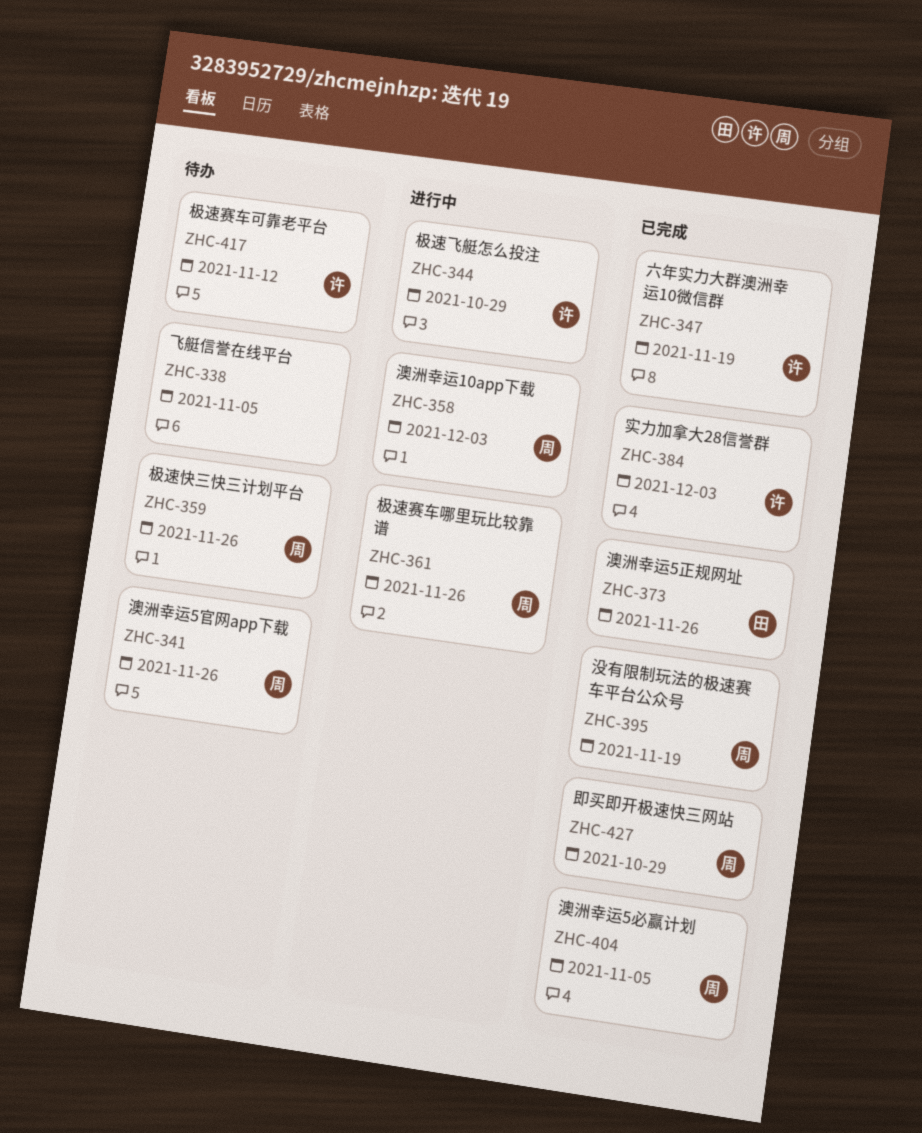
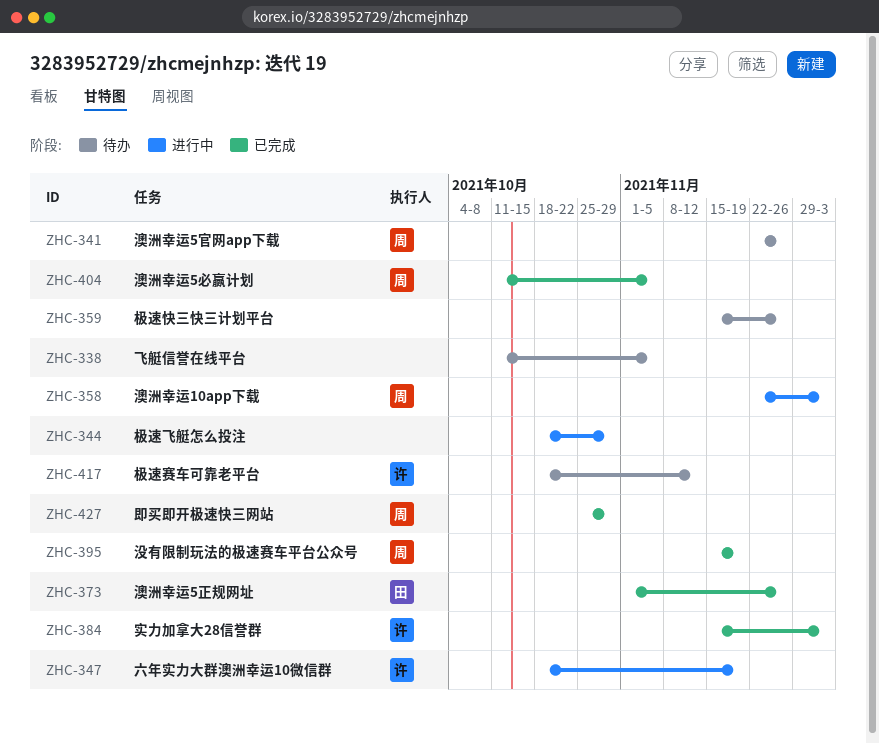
ZHC-344, owner: 许 -> none
ZHC-347, status: 已完成 -> 进行中
ZHC-359, owner: 周 -> none
ZHC-361: present -> none

